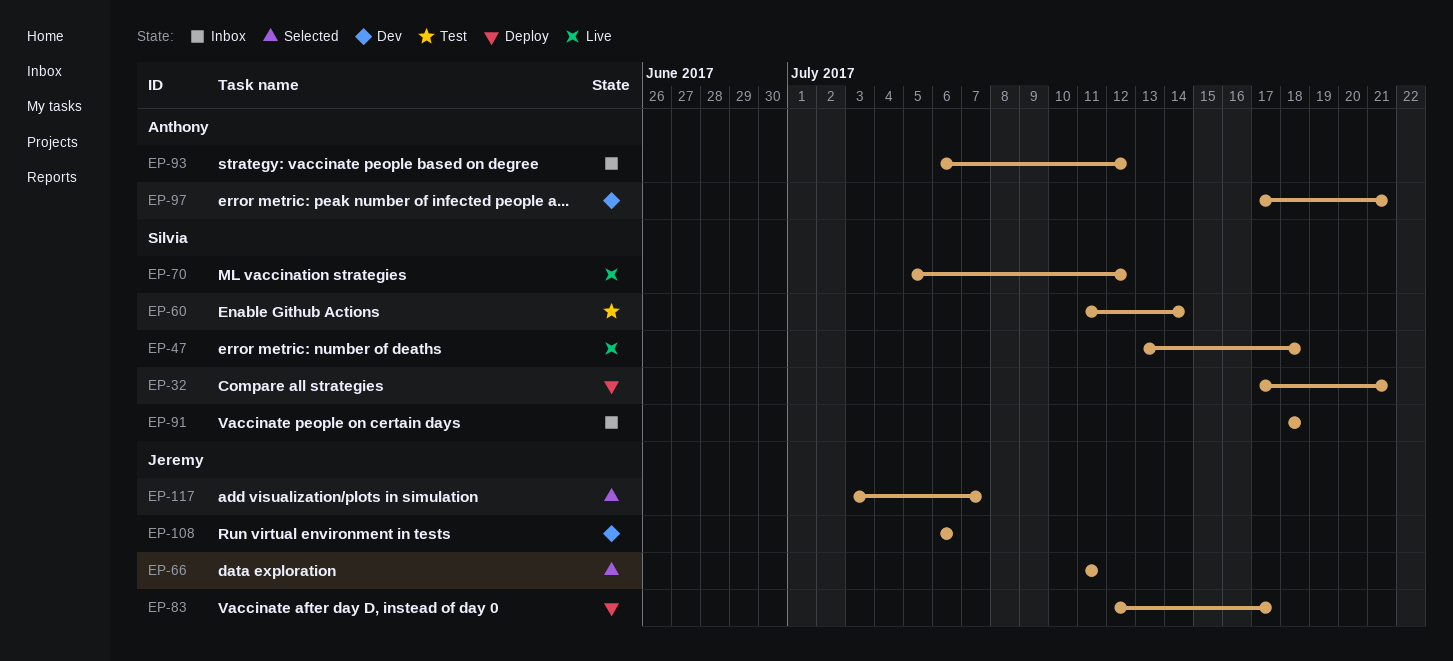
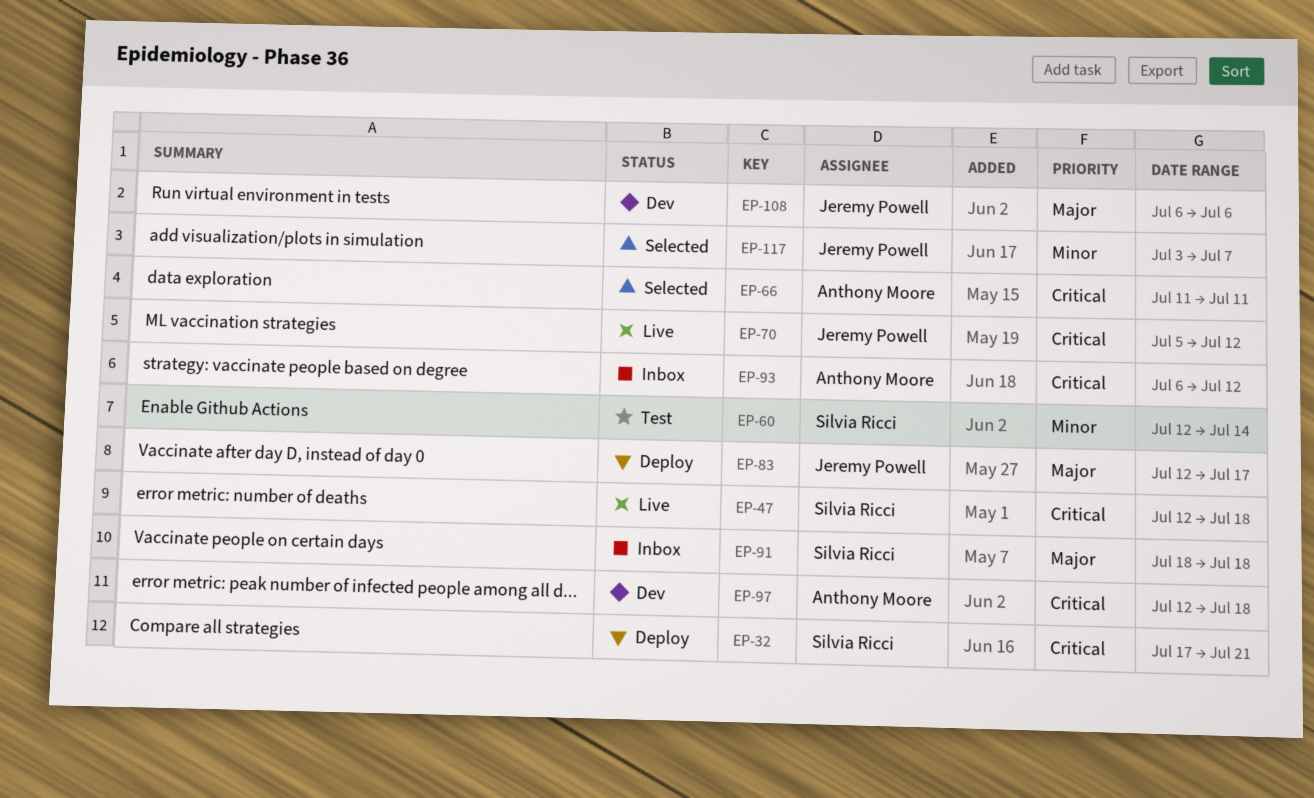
EP-47, start: Jul 13 -> Jul 12
EP-60, start: Jul 11 -> Jul 12
EP-66, owner: Jeremy Powell -> Anthony Moore
EP-70, owner: Silvia Ricci -> Jeremy Powell
EP-97, start: Jul 17 -> Jul 12
EP-97, due: Jul 21 -> Jul 18

